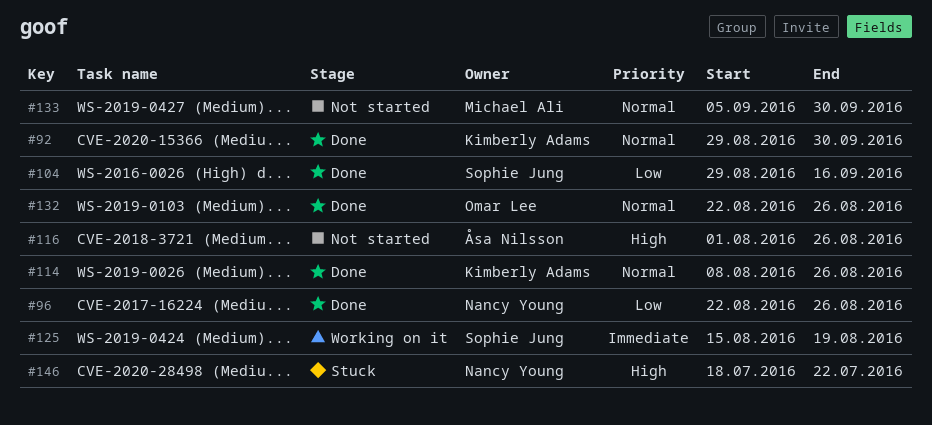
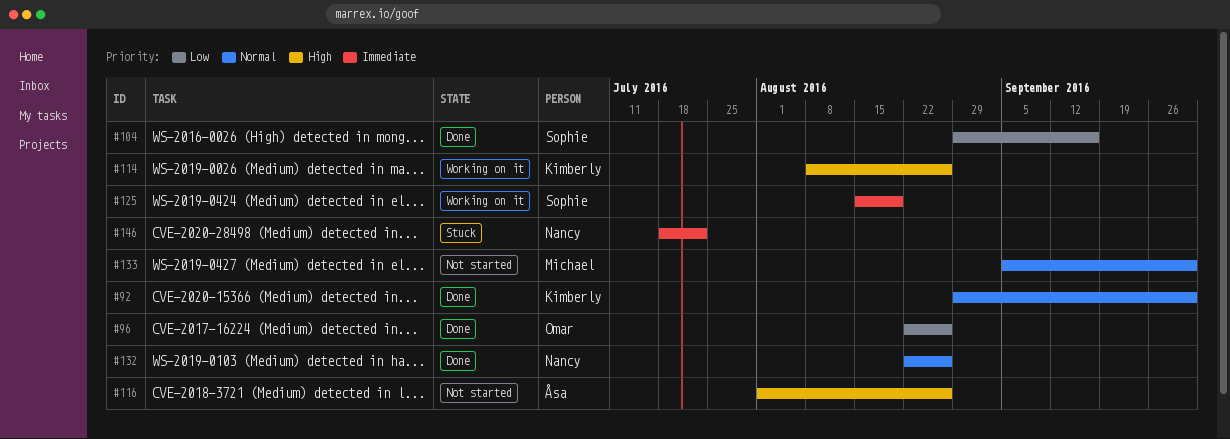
#96, owner: Nancy Young -> Omar Lee
#114, status: Done -> Working on it
#114, priority: Normal -> High
#132, owner: Omar Lee -> Nancy Young
#146, priority: High -> Immediate

